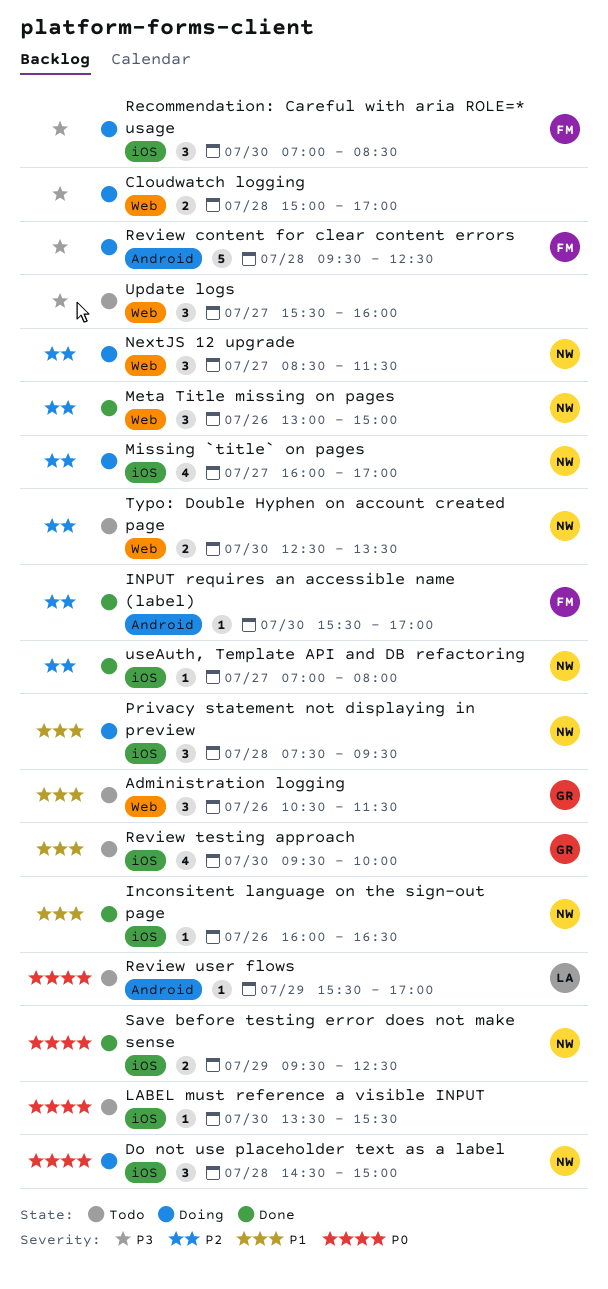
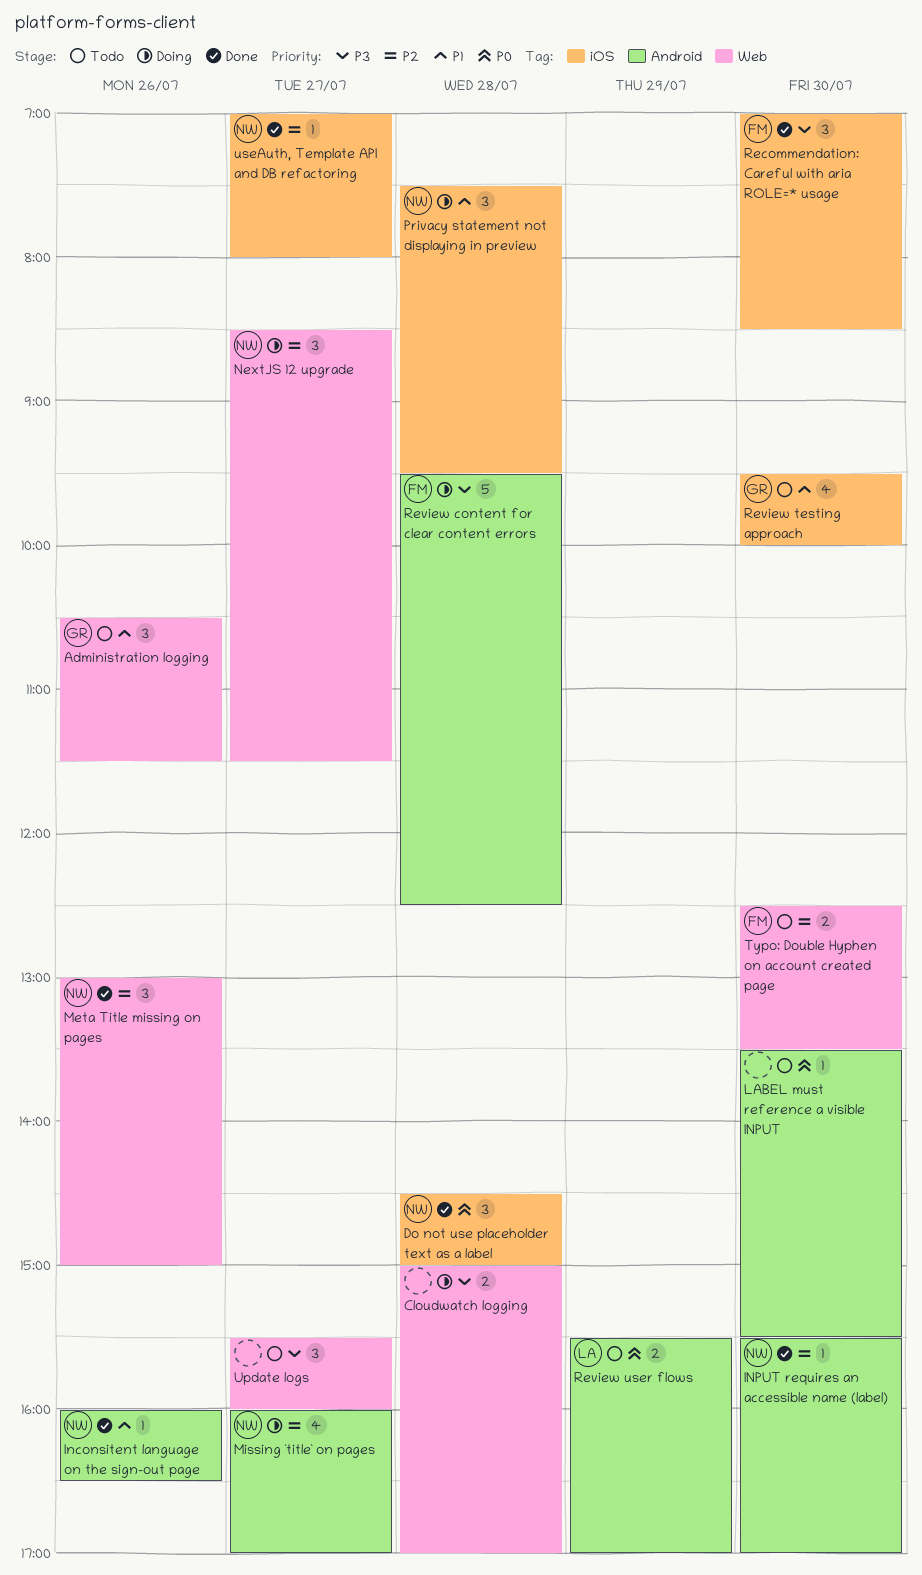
Do not use placeholder text as a label, status: Doing -> Done
Inconsitent language on the sign-out page, label: iOS -> Android
INPUT requires an accessible name (label), owner: FM -> NW
LABEL must reference a visible INPUT, label: iOS -> Android
Missing `title` on pages, label: iOS -> Android
Recommendation: Careful with aria ROLE=* usage, status: Doing -> Done
Review user flows, estimate: 1 -> 2
Save before testing error does not make sense: present -> none
Typo: Double Hyphen on account created page, owner: NW -> FM

